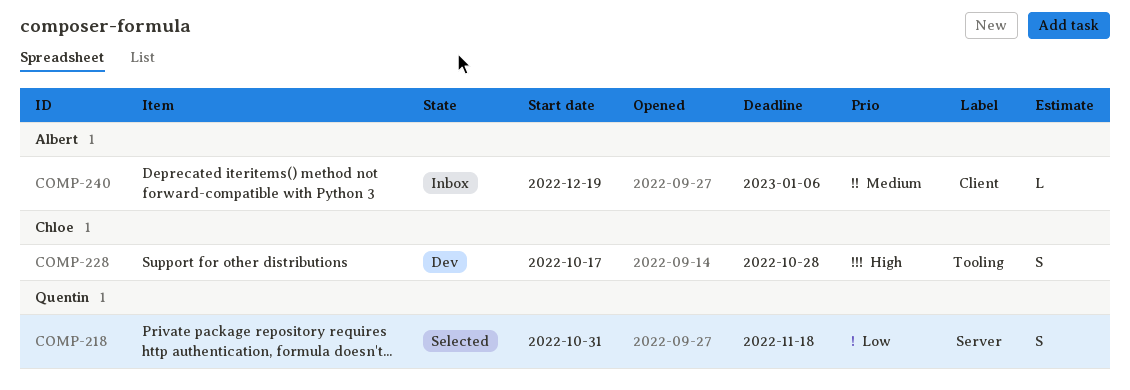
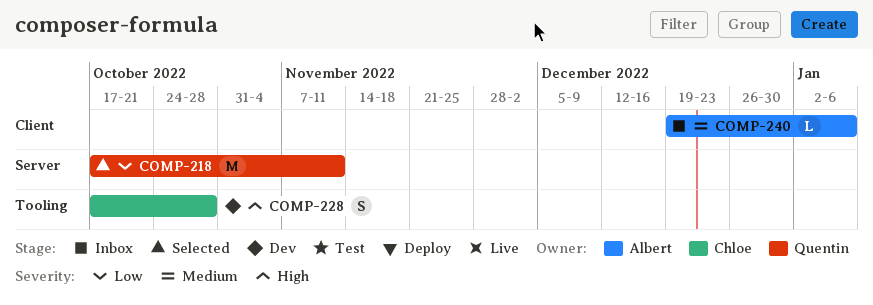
COMP-218, estimate: S -> M
COMP-218, start: Oct 31 -> Oct 17
COMP-218, due: Nov 18 -> Nov 11

